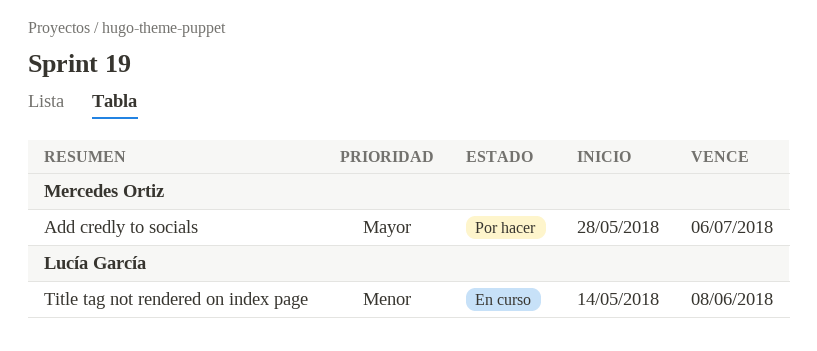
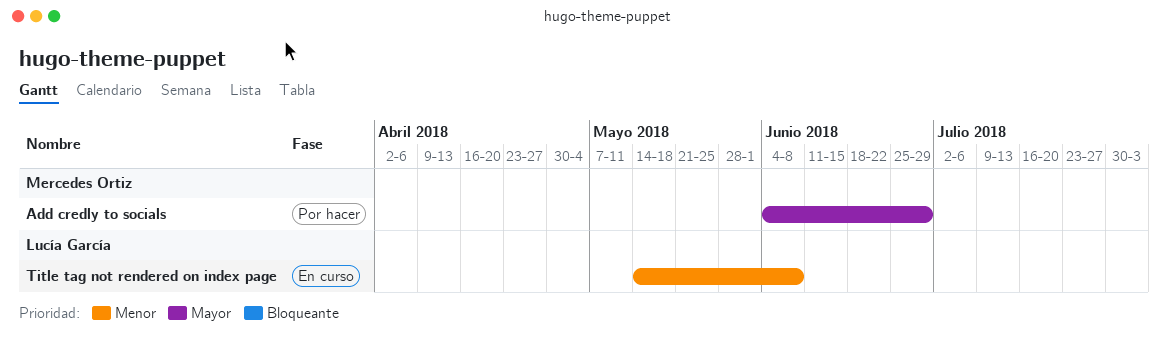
Add credly to socials, start: May 28 -> Jun 4
Add credly to socials, due: Jul 6 -> Jun 29

